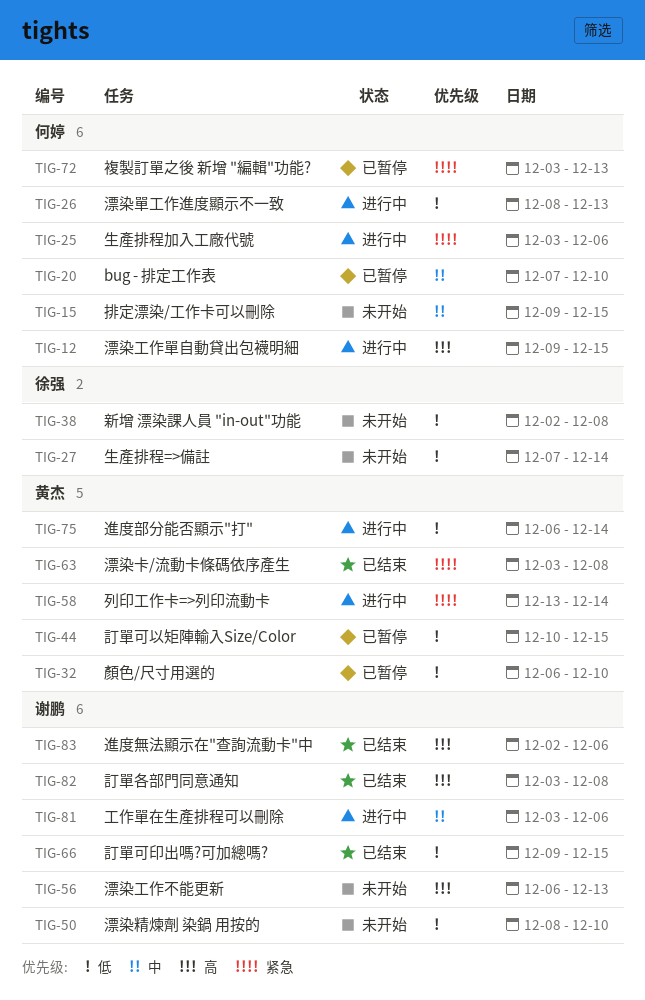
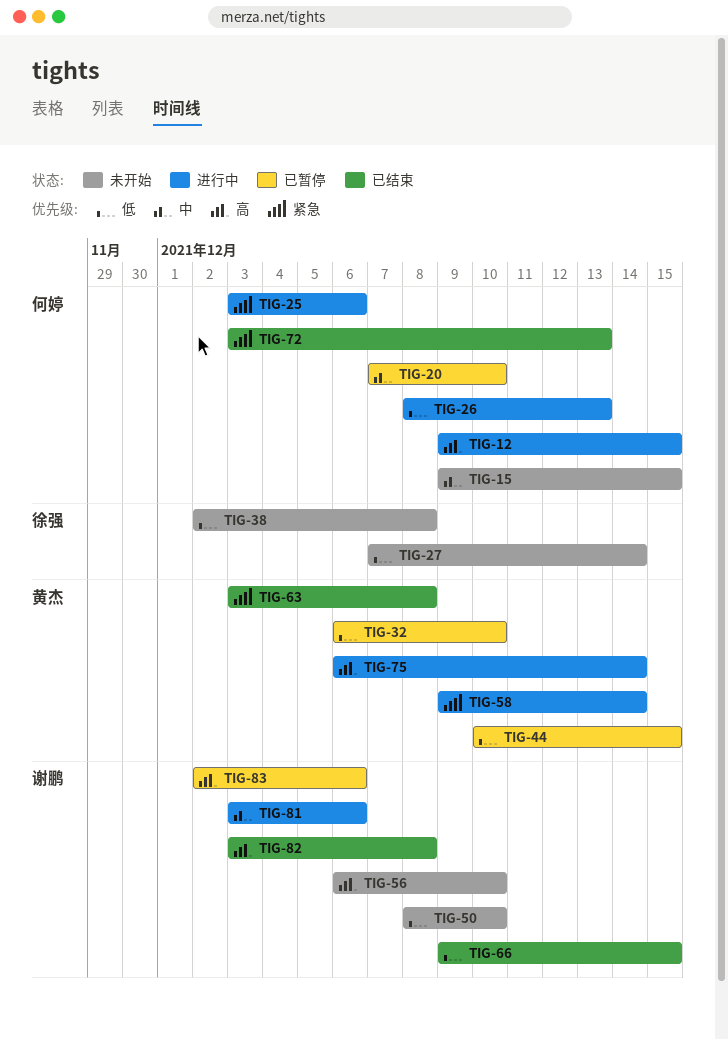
TIG-56, due: Dec 13 -> Dec 10
TIG-58, start: Dec 13 -> Dec 9
TIG-72, status: 已暂停 -> 已结束
TIG-75, priority: 低 -> 高
TIG-83, status: 已结束 -> 已暂停

